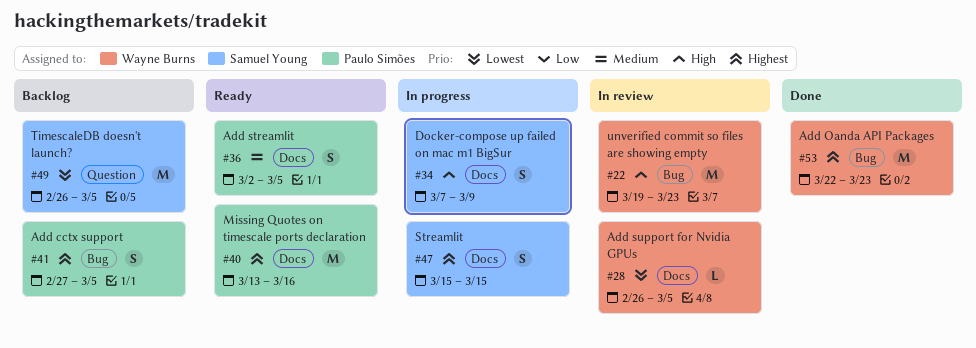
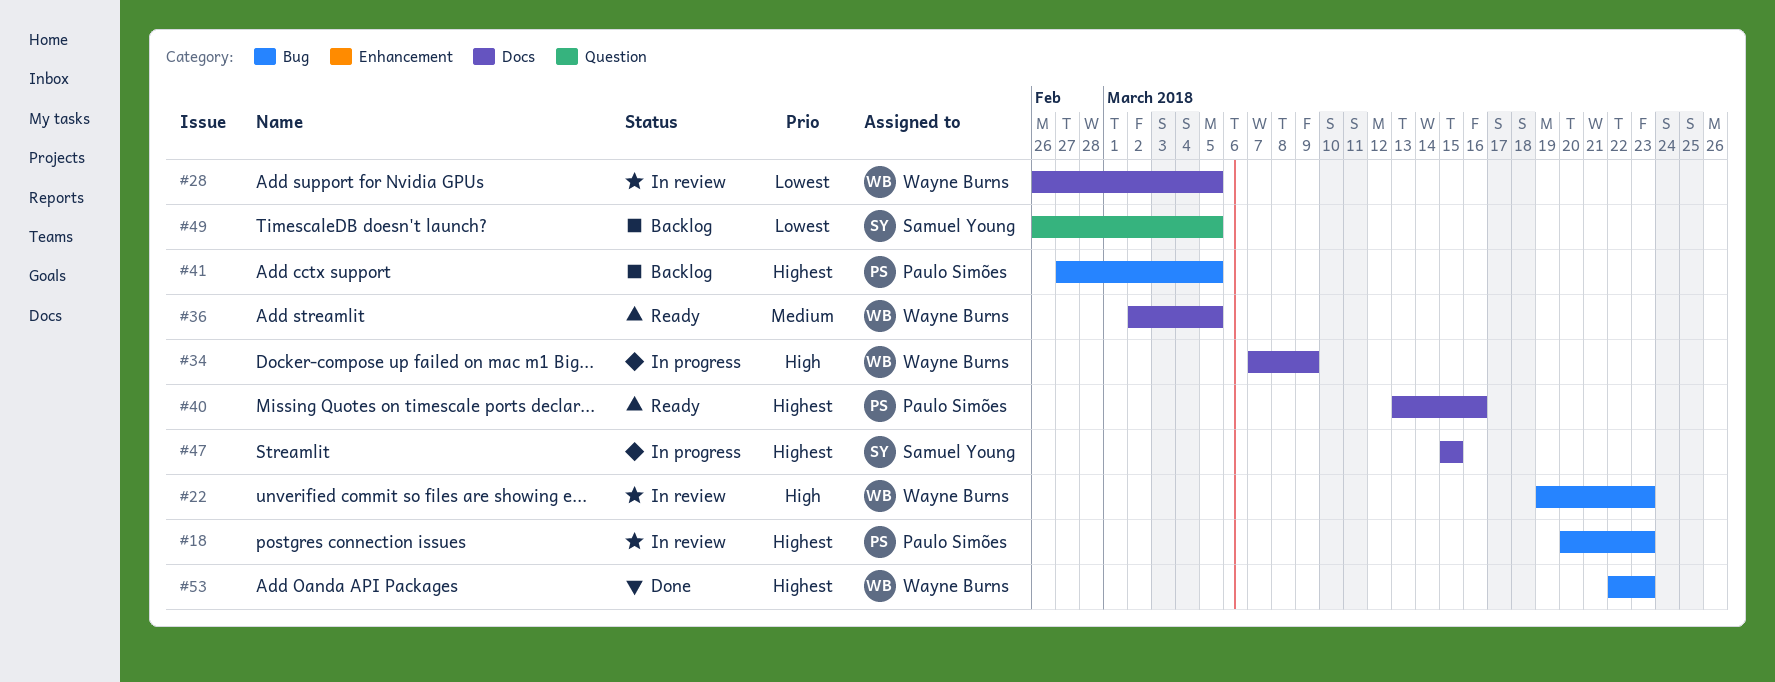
#18: none -> present
#34, owner: Samuel Young -> Wayne Burns
#36, owner: Paulo Simões -> Wayne Burns

